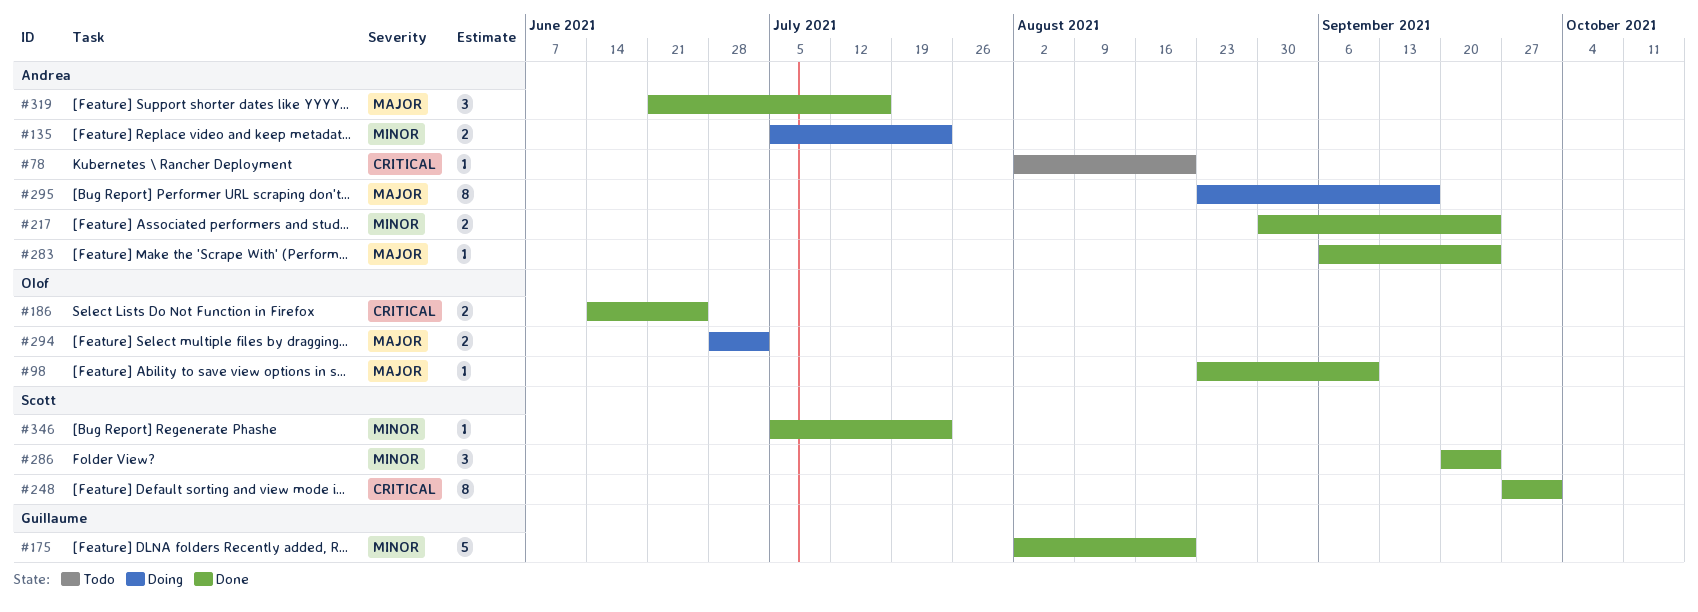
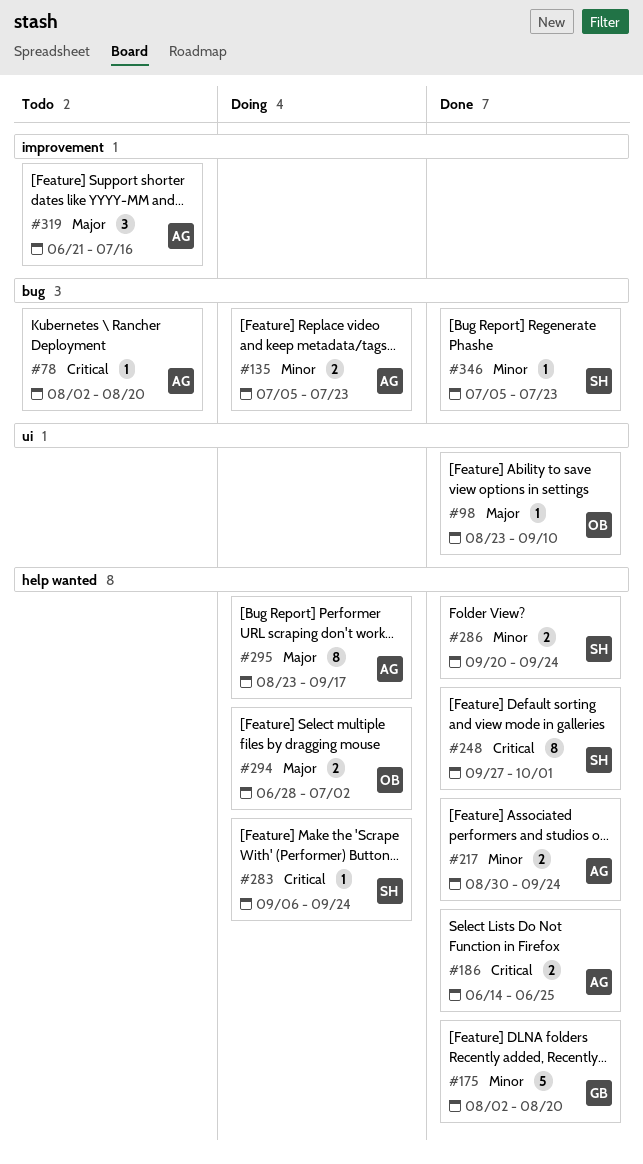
#186, owner: Olof -> Andrea
#283, status: Done -> Doing
#283, owner: Andrea -> Scott
#283, priority: Major -> Critical
#286, estimate: 3 -> 2
#319, status: Done -> Todo

